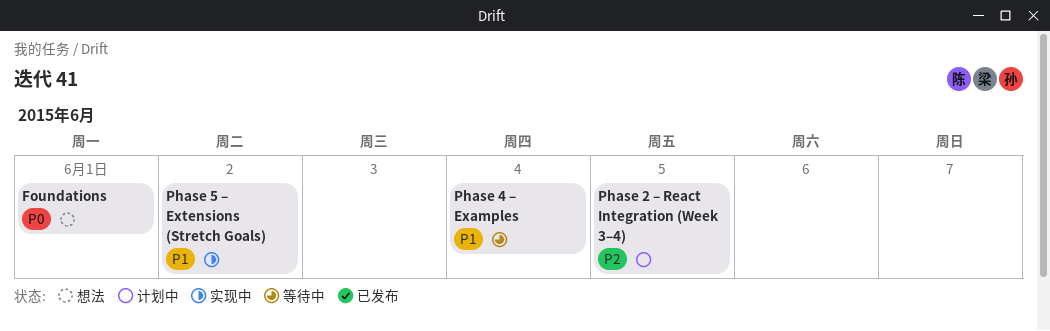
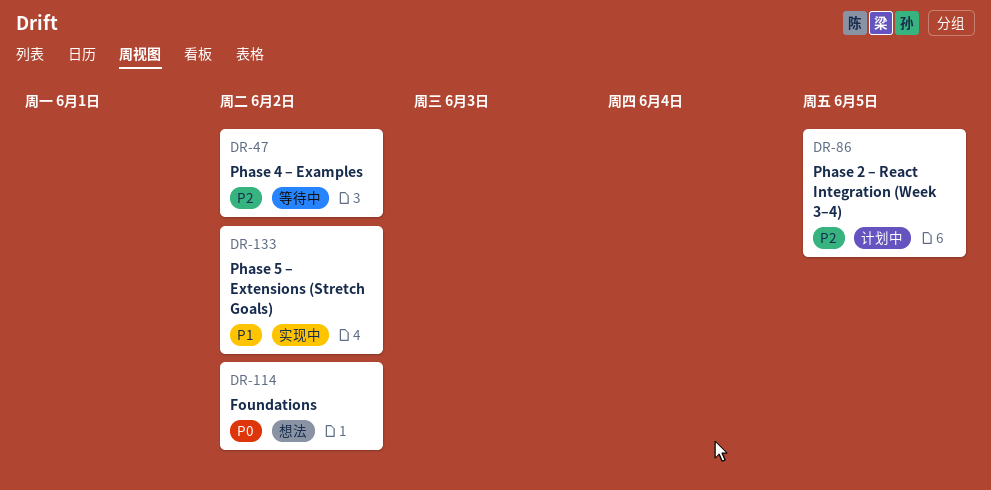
Foundations, due: Jun 1 -> Jun 2
Phase 4 – Examples, priority: P1 -> P2
Phase 4 – Examples, due: Jun 4 -> Jun 2

